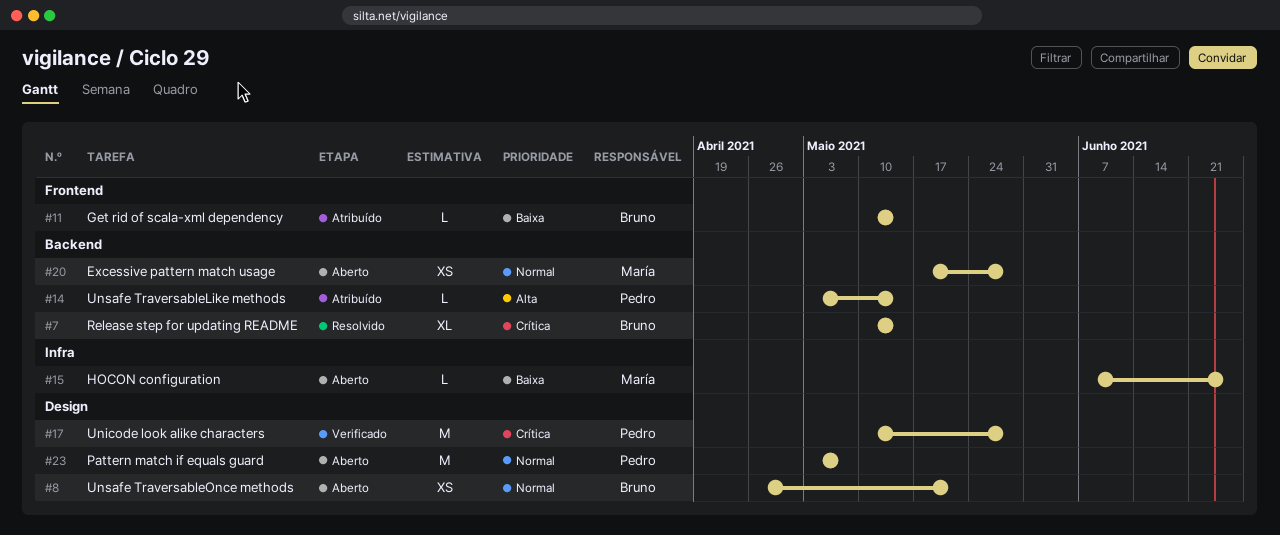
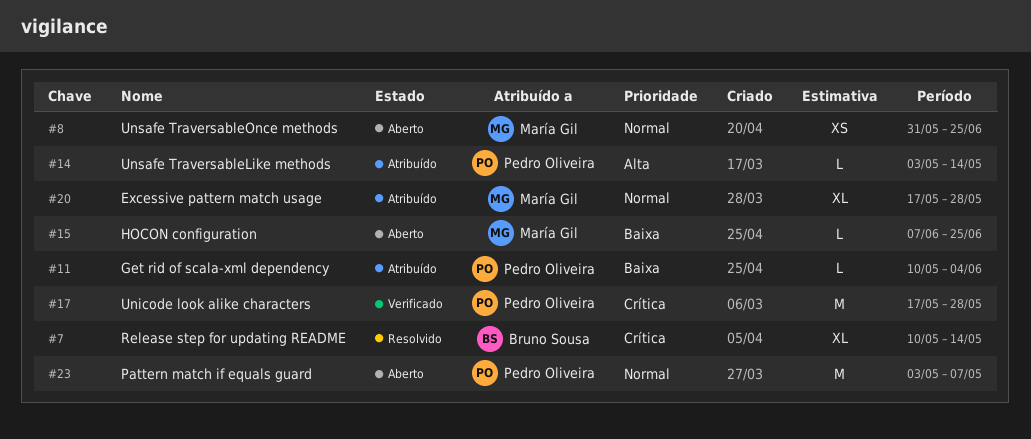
#8, owner: Bruno Sousa -> María Gil
#8, start: Apr 26 -> May 31
#8, due: May 21 -> Jun 25
#11, owner: Bruno Sousa -> Pedro Oliveira
#11, due: May 14 -> Jun 4
#17, start: May 10 -> May 17
#20, status: Aberto -> Atribuído
#20, estimate: XS -> XL

